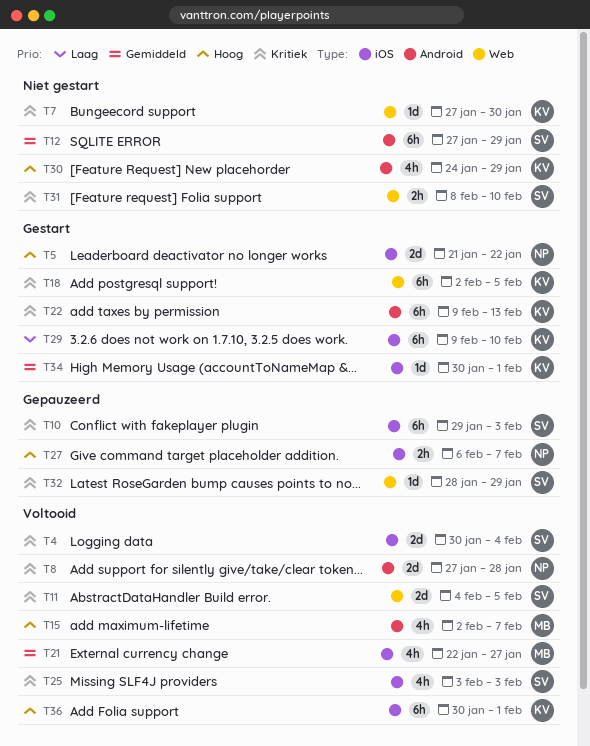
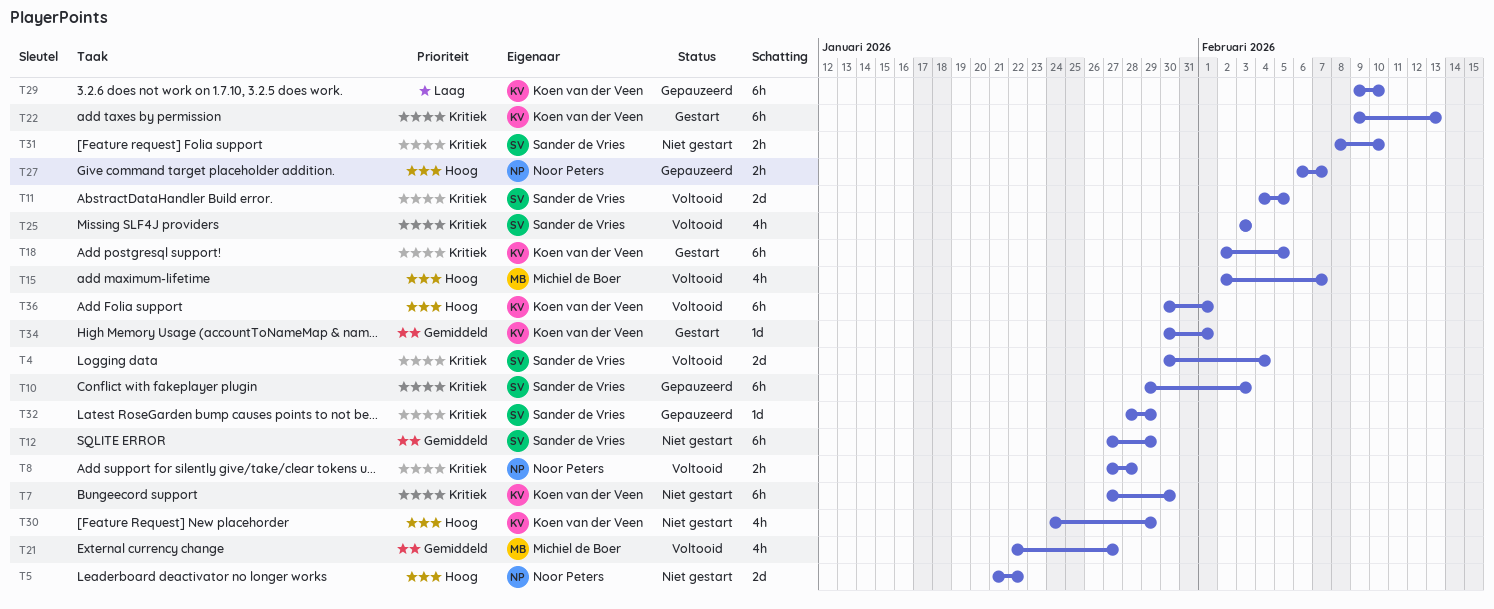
T5, status: Gestart -> Niet gestart
T7, estimate: 1d -> 6h
T8, estimate: 2d -> 2h
T29, status: Gestart -> Gepauzeerd

